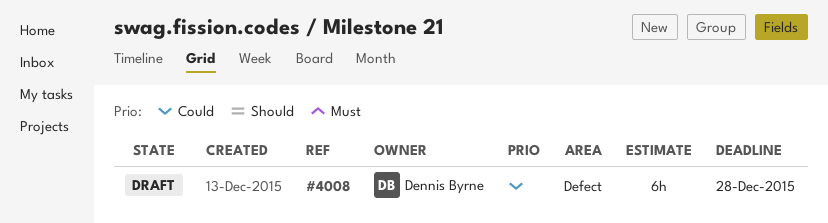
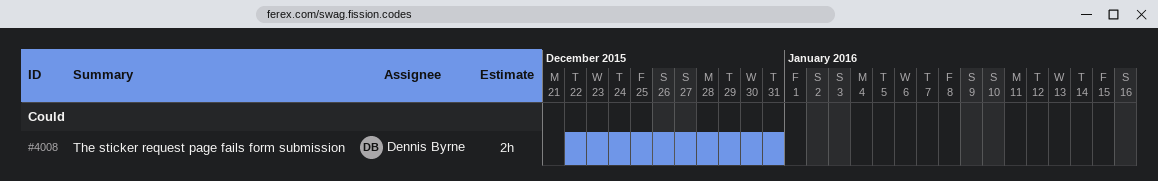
#4008, estimate: 6h -> 2h
#4008, due: Dec 28 -> Dec 31

